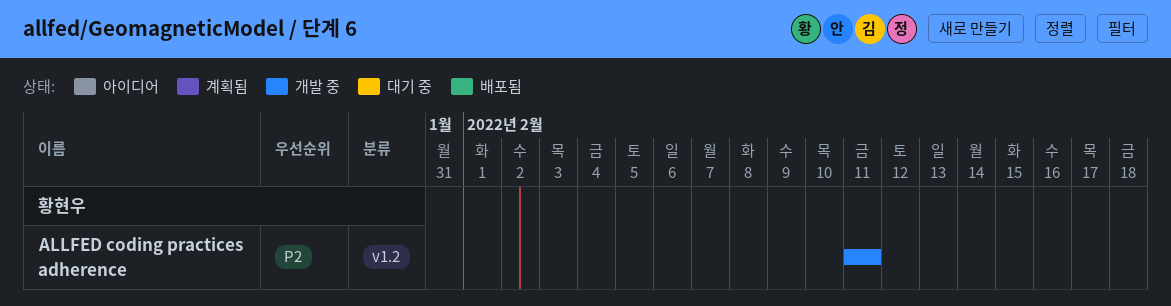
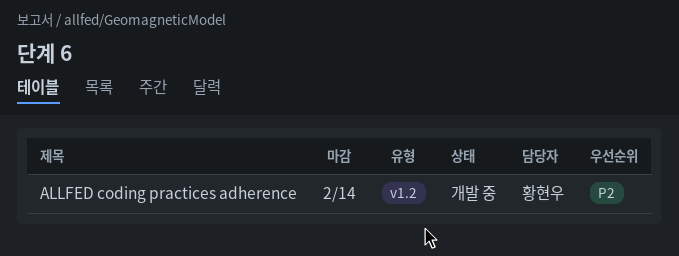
ALLFED coding practices adherence, due: Feb 11 -> Feb 14

